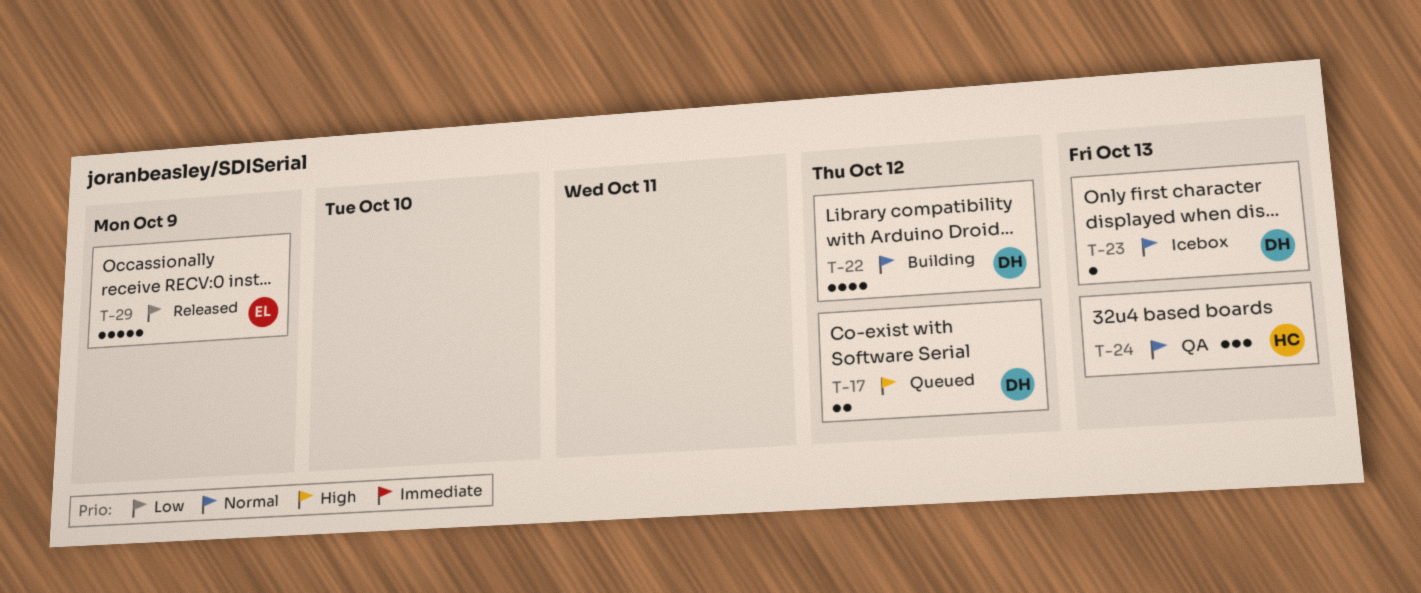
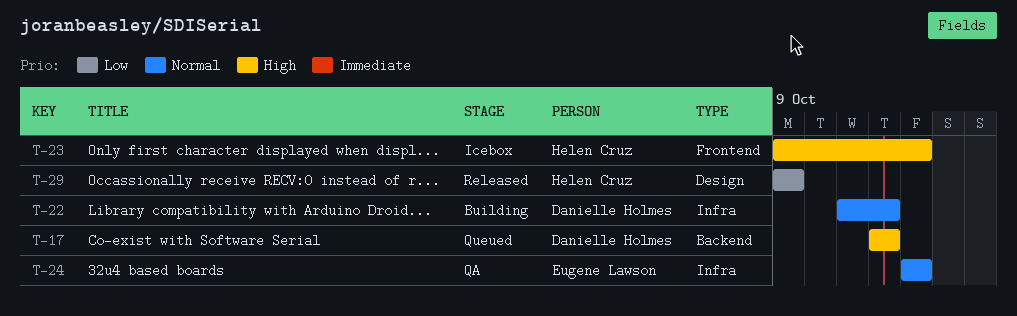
T-23, owner: Danielle Holmes -> Helen Cruz
T-23, priority: Normal -> High
T-24, owner: Helen Cruz -> Eugene Lawson
T-29, owner: Eugene Lawson -> Helen Cruz

